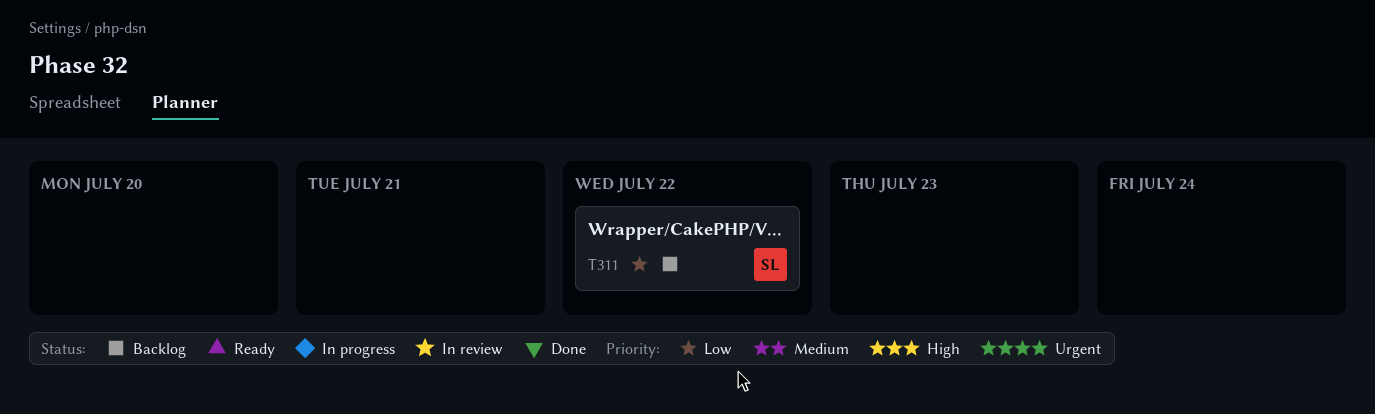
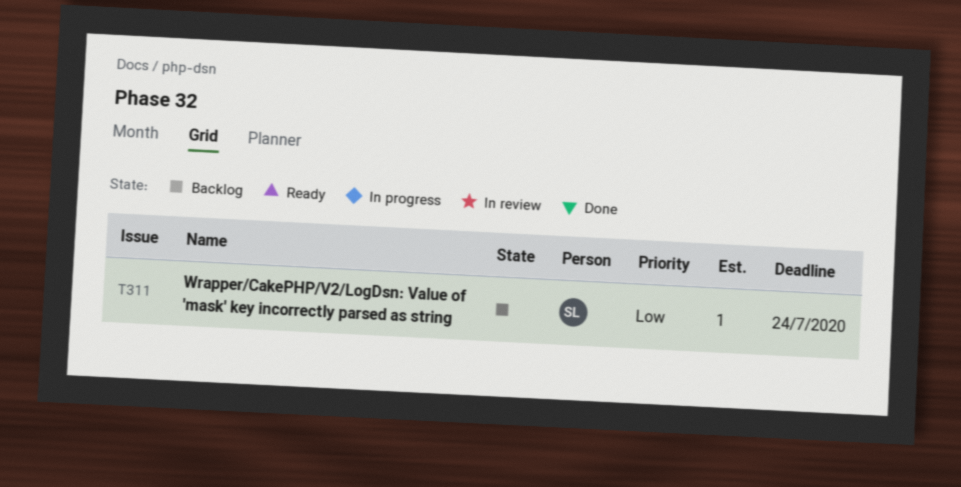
T311, due: Jul 22 -> Jul 24

